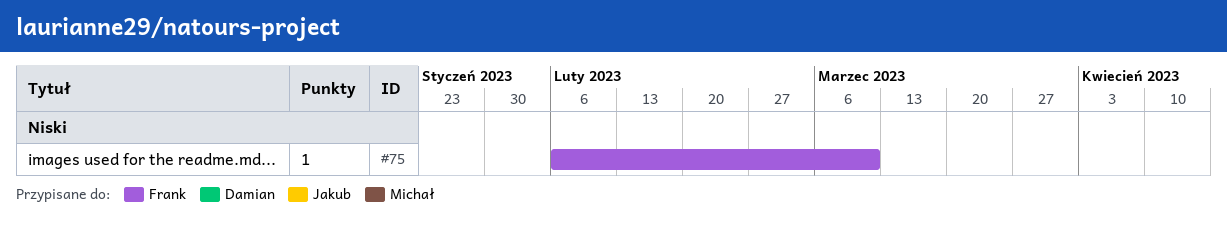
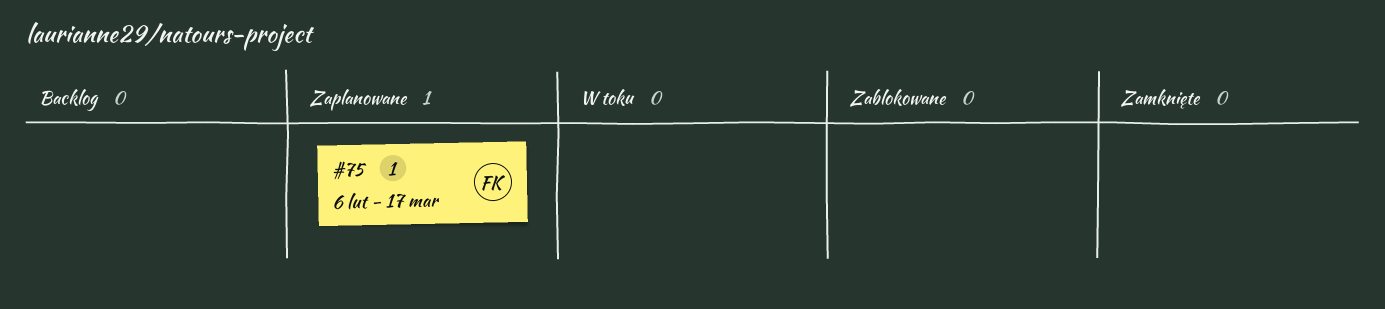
#75, due: Mar 10 -> Mar 17

